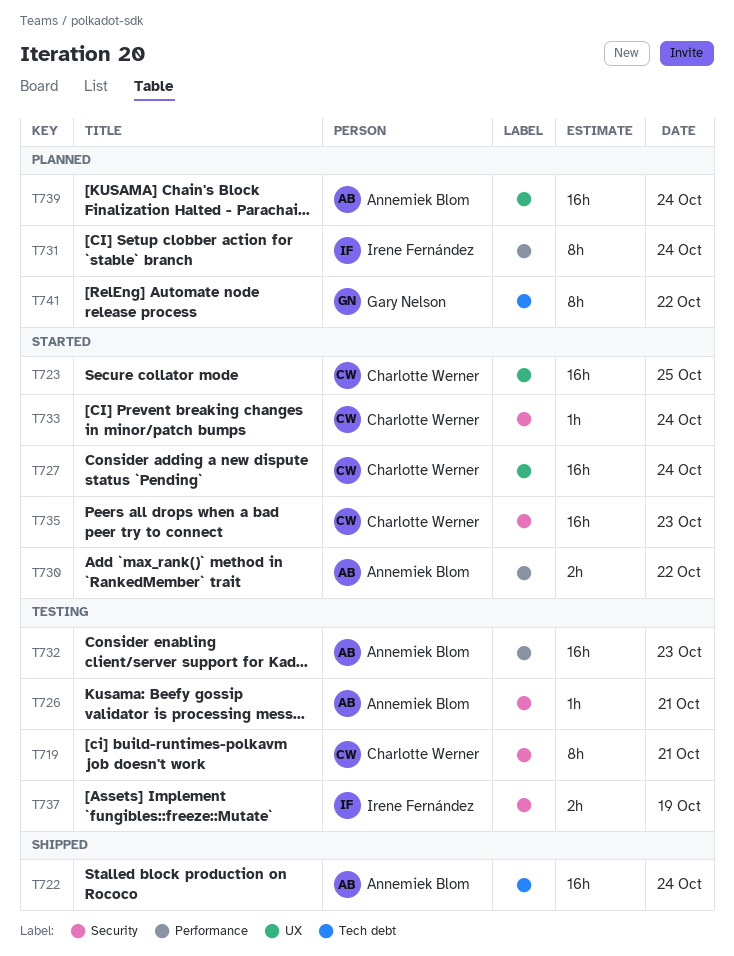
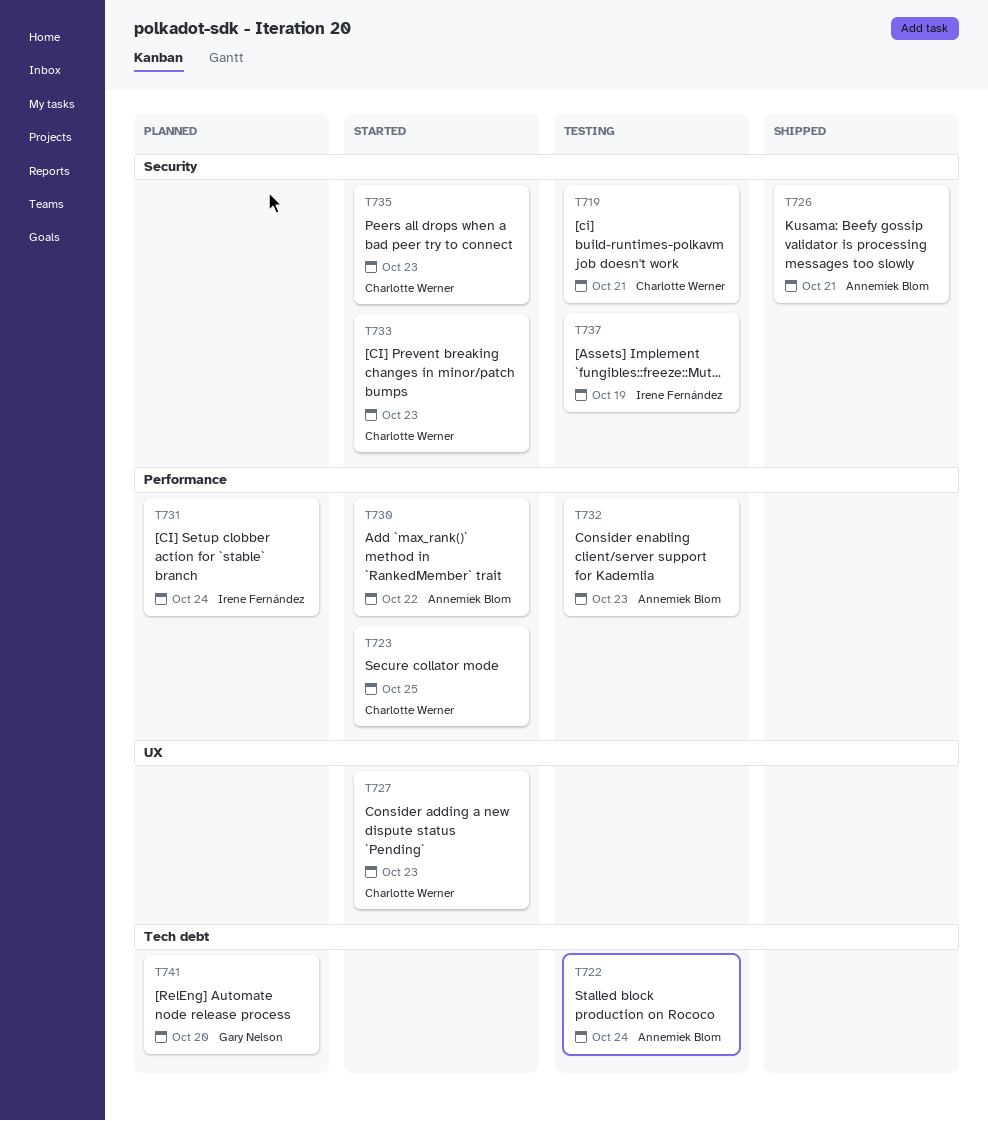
T722, status: Shipped -> Testing
T723, label: UX -> Performance
T726, status: Testing -> Shipped
T727, day: Oct 24 -> Oct 23
T733, day: Oct 24 -> Oct 23
T739: present -> none
T741, day: Oct 22 -> Oct 20

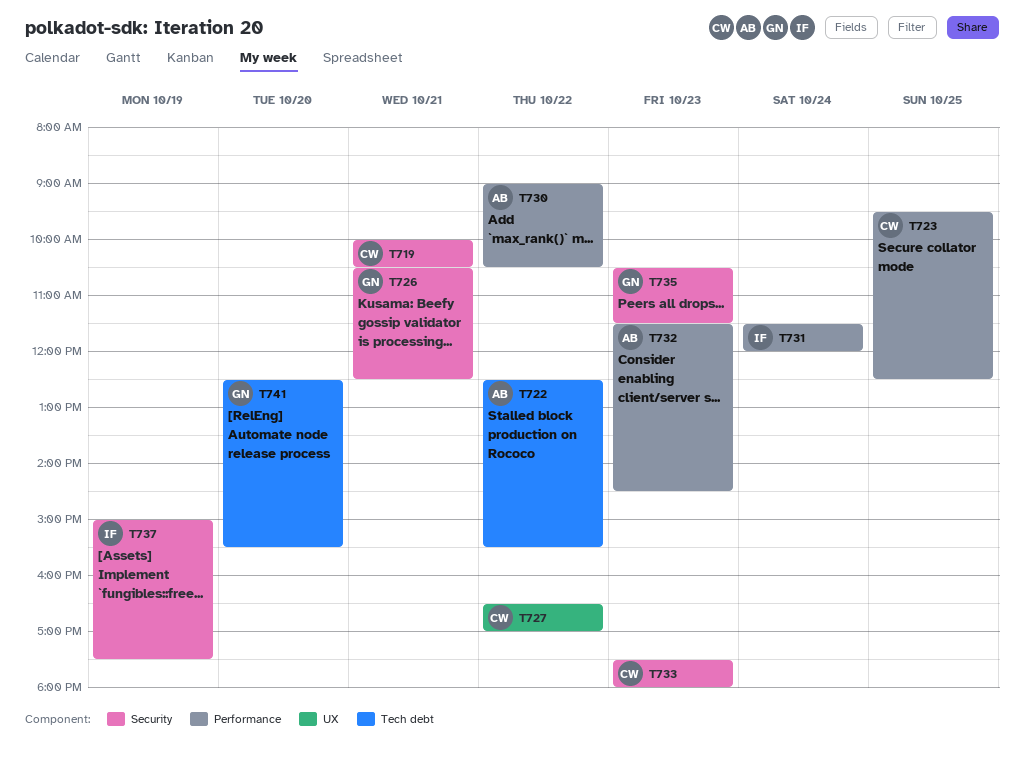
T722, day: Oct 24 -> Oct 22
T726, owner: Annemiek Blom -> Gary Nelson
T727, day: Oct 23 -> Oct 22
T735, owner: Charlotte Werner -> Gary Nelson

